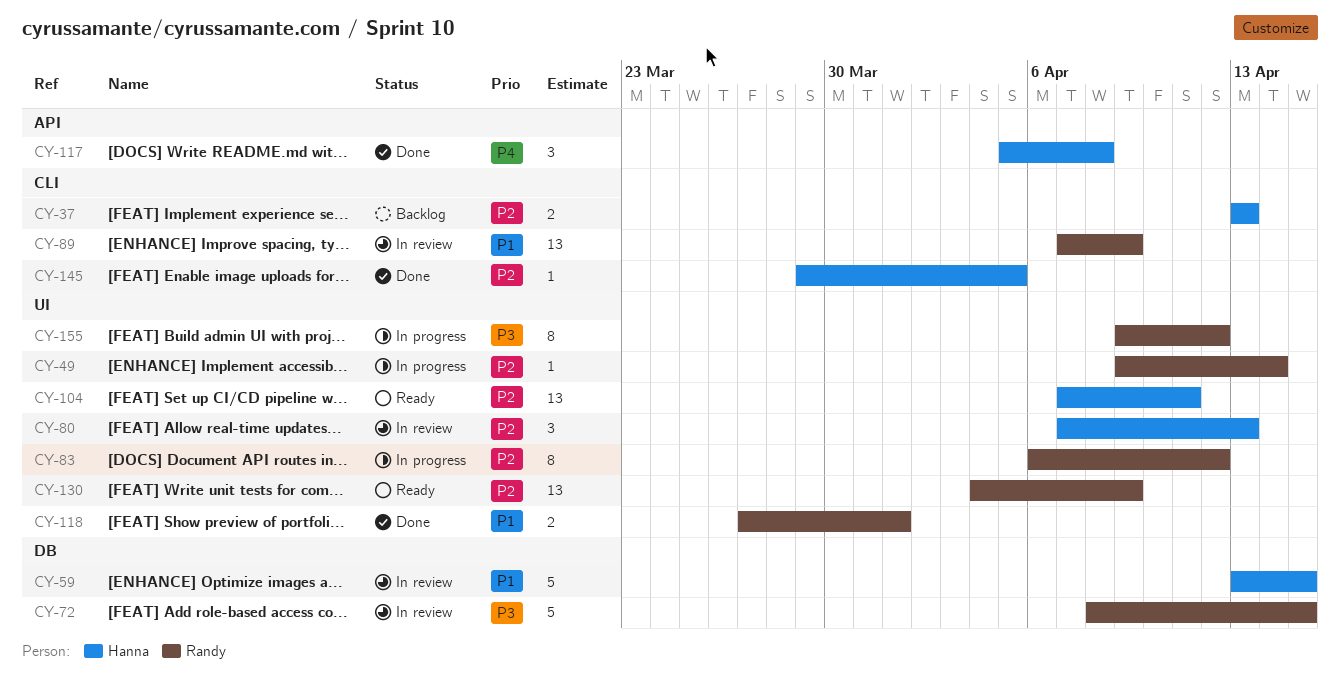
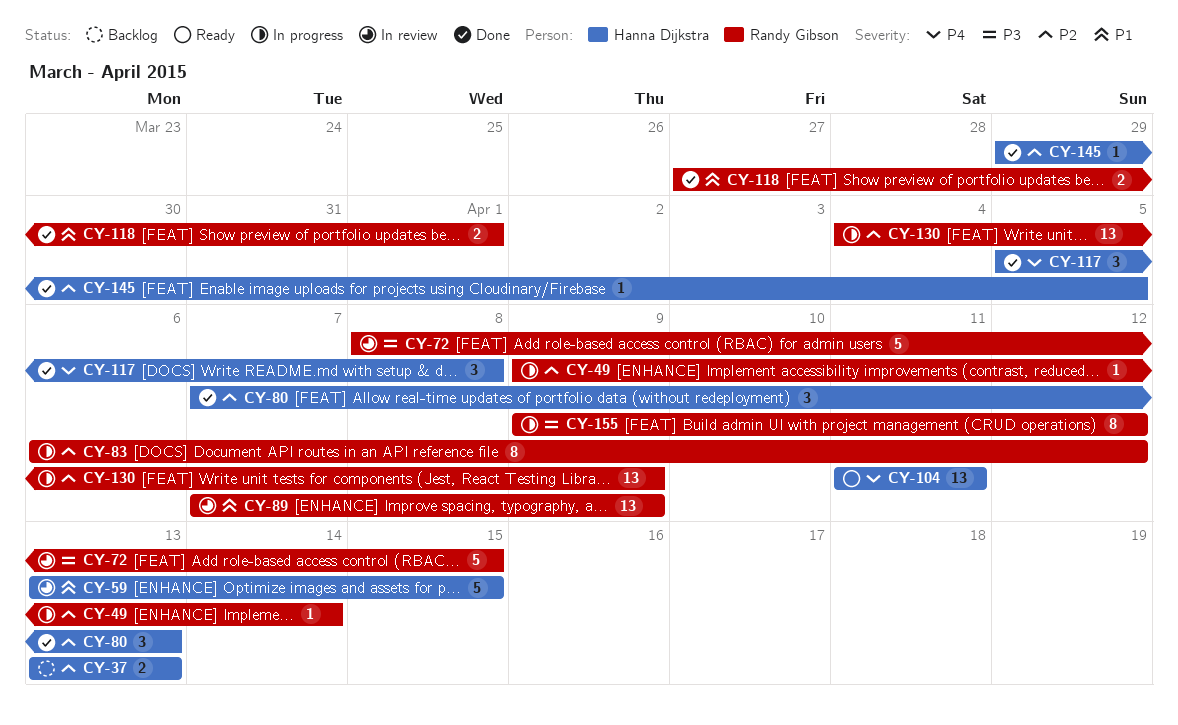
CY-80, status: In review -> Done
CY-104, priority: P2 -> P4
CY-104, start: Apr 7 -> Apr 11
CY-130, status: Ready -> In progress

